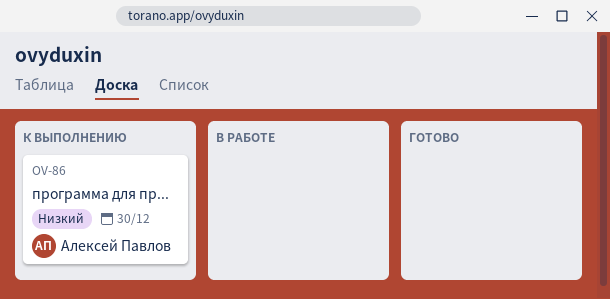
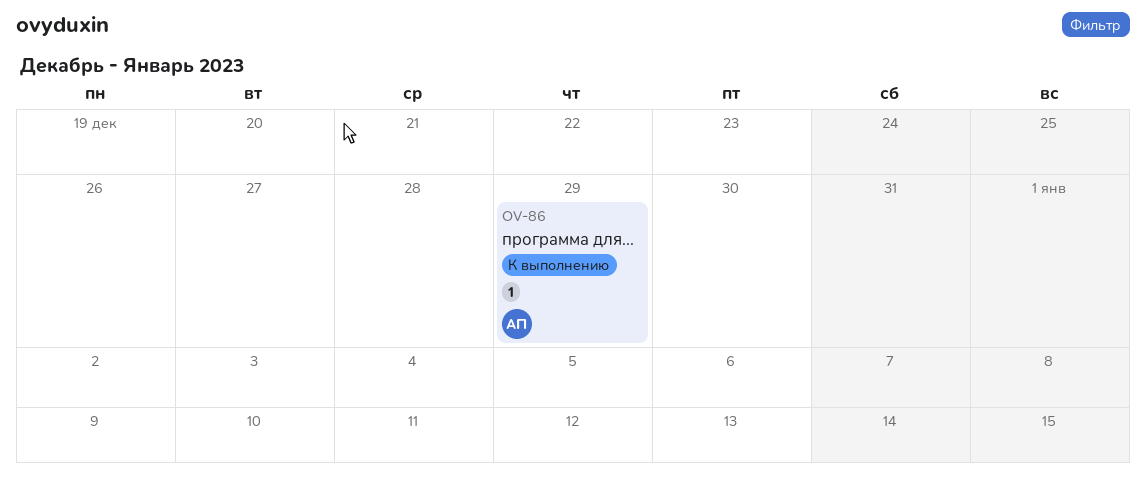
OV-86, due: Dec 30 -> Dec 29

